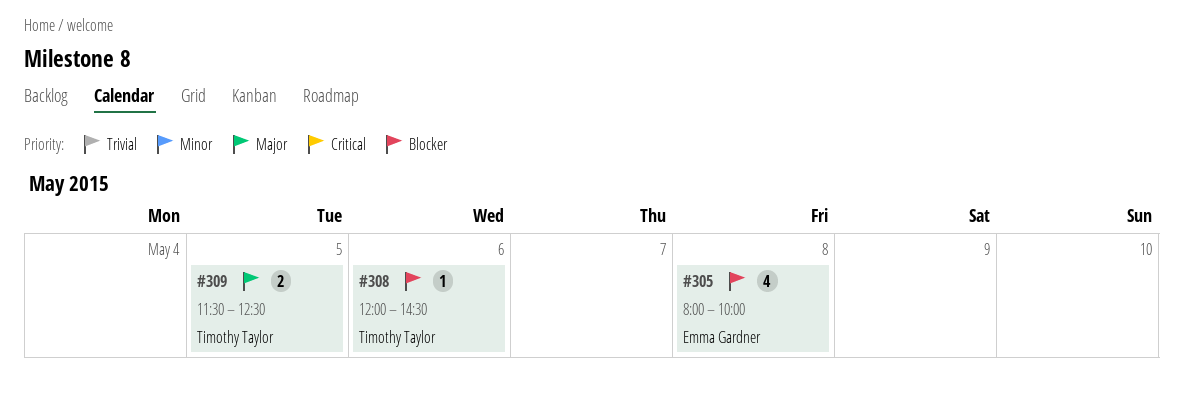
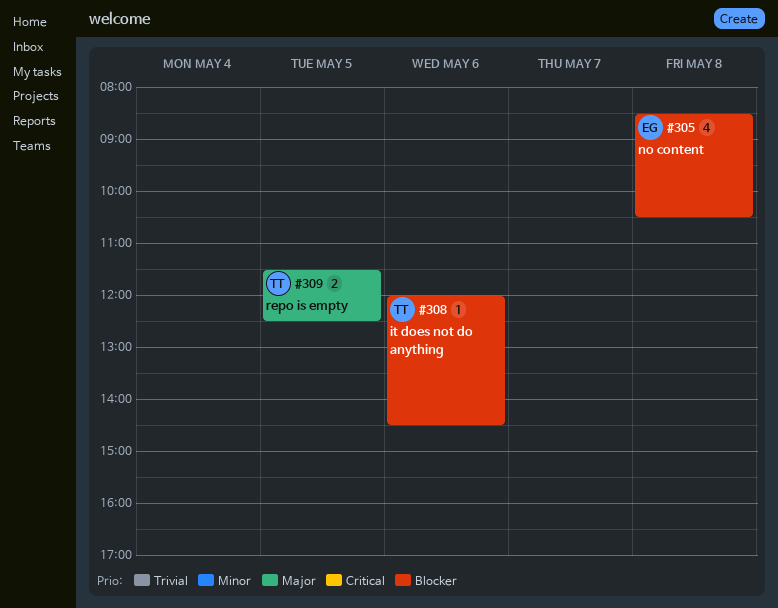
#305, begins: 08:00 -> 08:30
#305, ends: 10:00 -> 10:30

